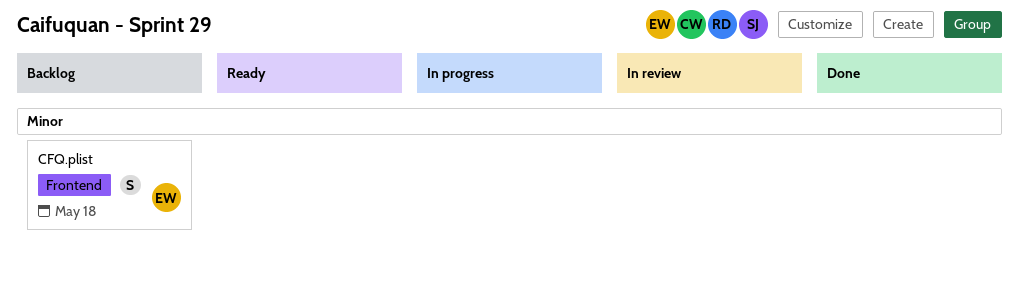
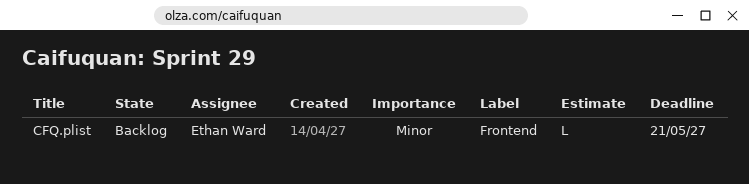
CFQ.plist, estimate: S -> L
CFQ.plist, due: May 18 -> May 21

